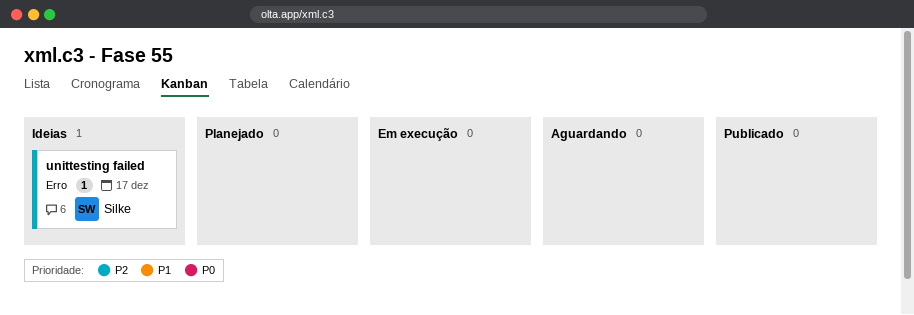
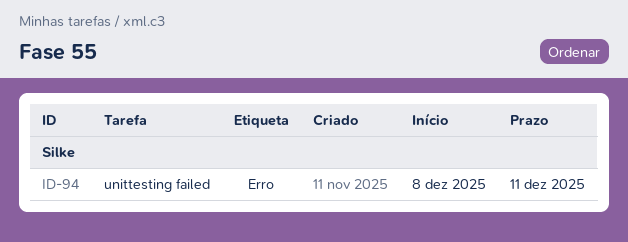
unittesting failed, due: Dec 17 -> Dec 11

